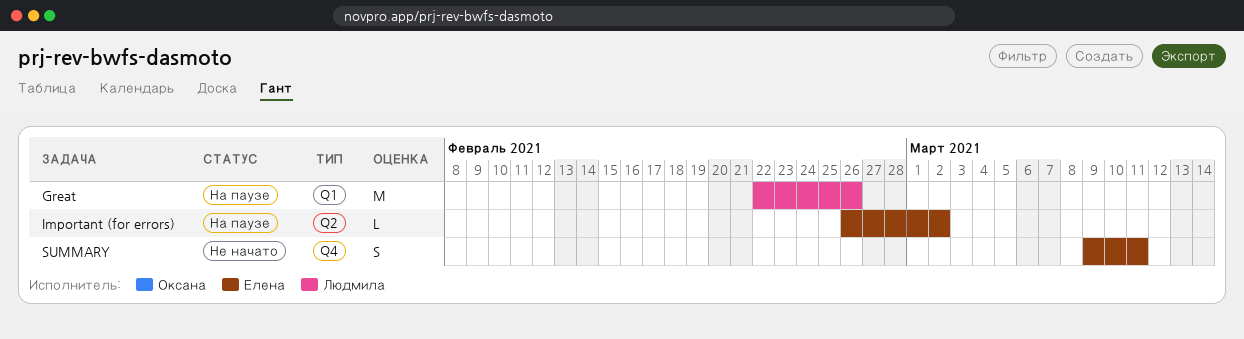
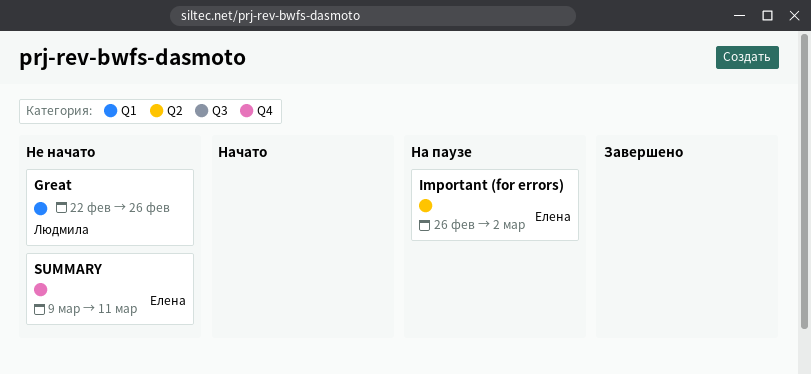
Great, status: На паузе -> Не начато

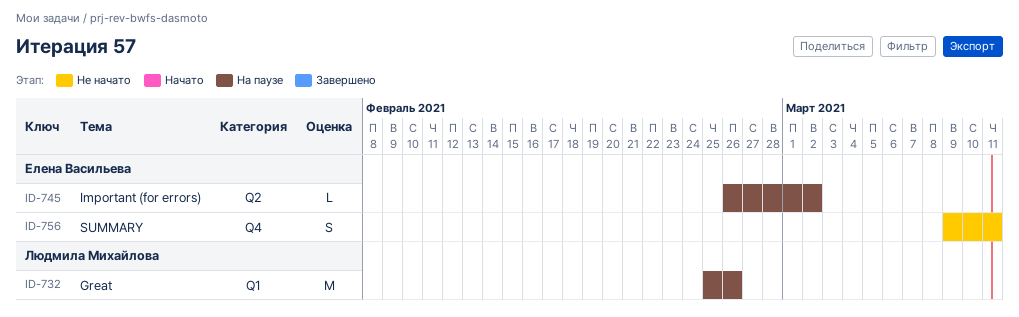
Great, status: Не начато -> На паузе
Great, start: Feb 22 -> Feb 25

